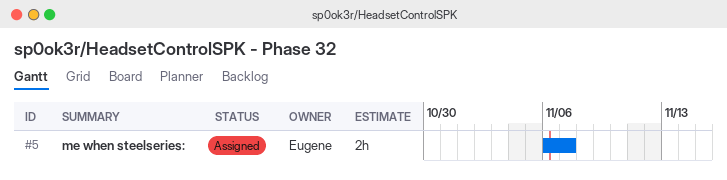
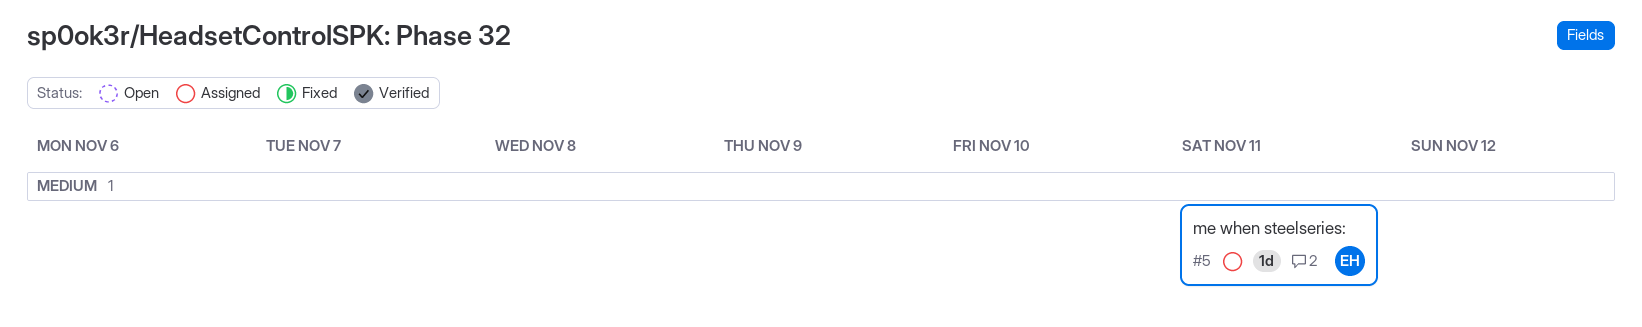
#5, estimate: 2h -> 1d
#5, due: Nov 7 -> Nov 11

